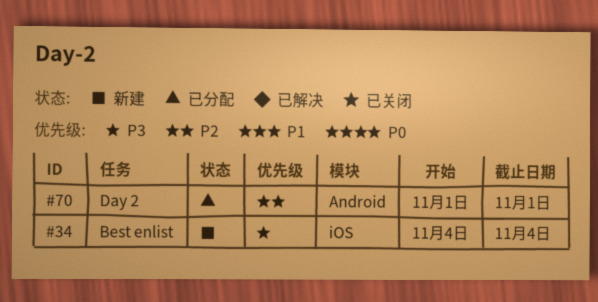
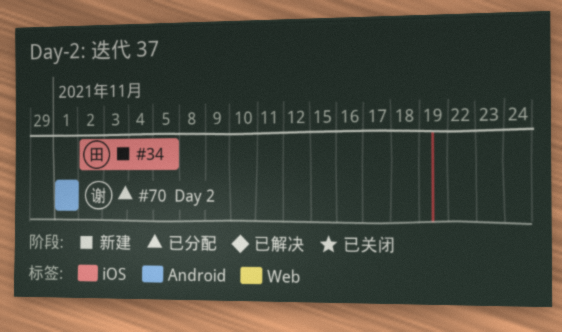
#34, start: Nov 4 -> Nov 2
#34, due: Nov 4 -> Nov 5

